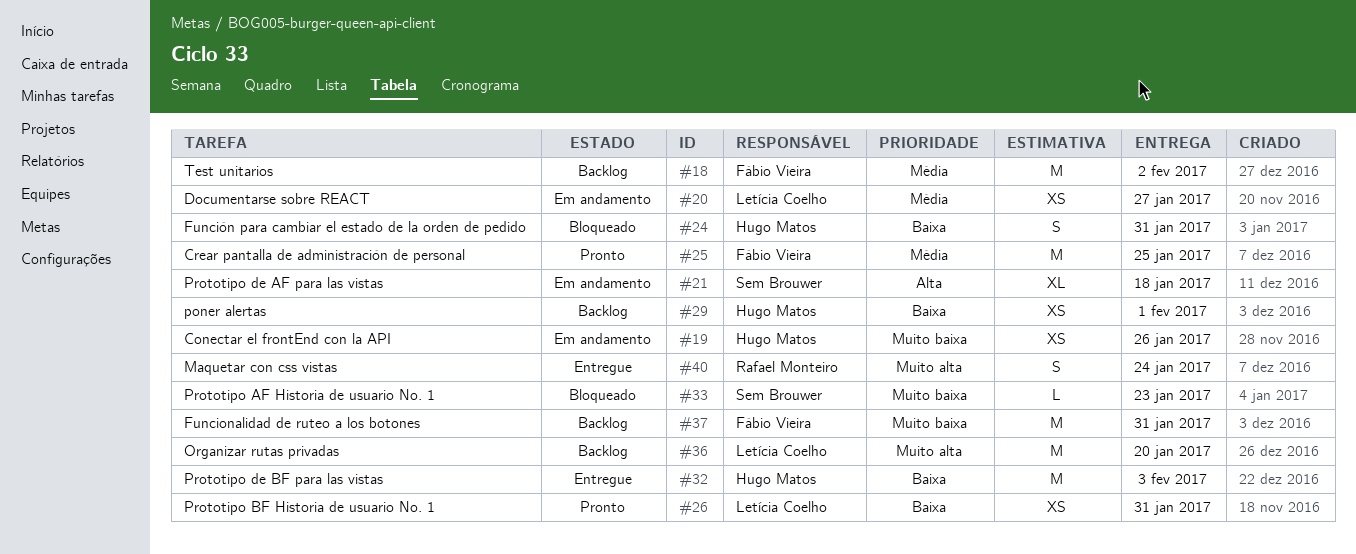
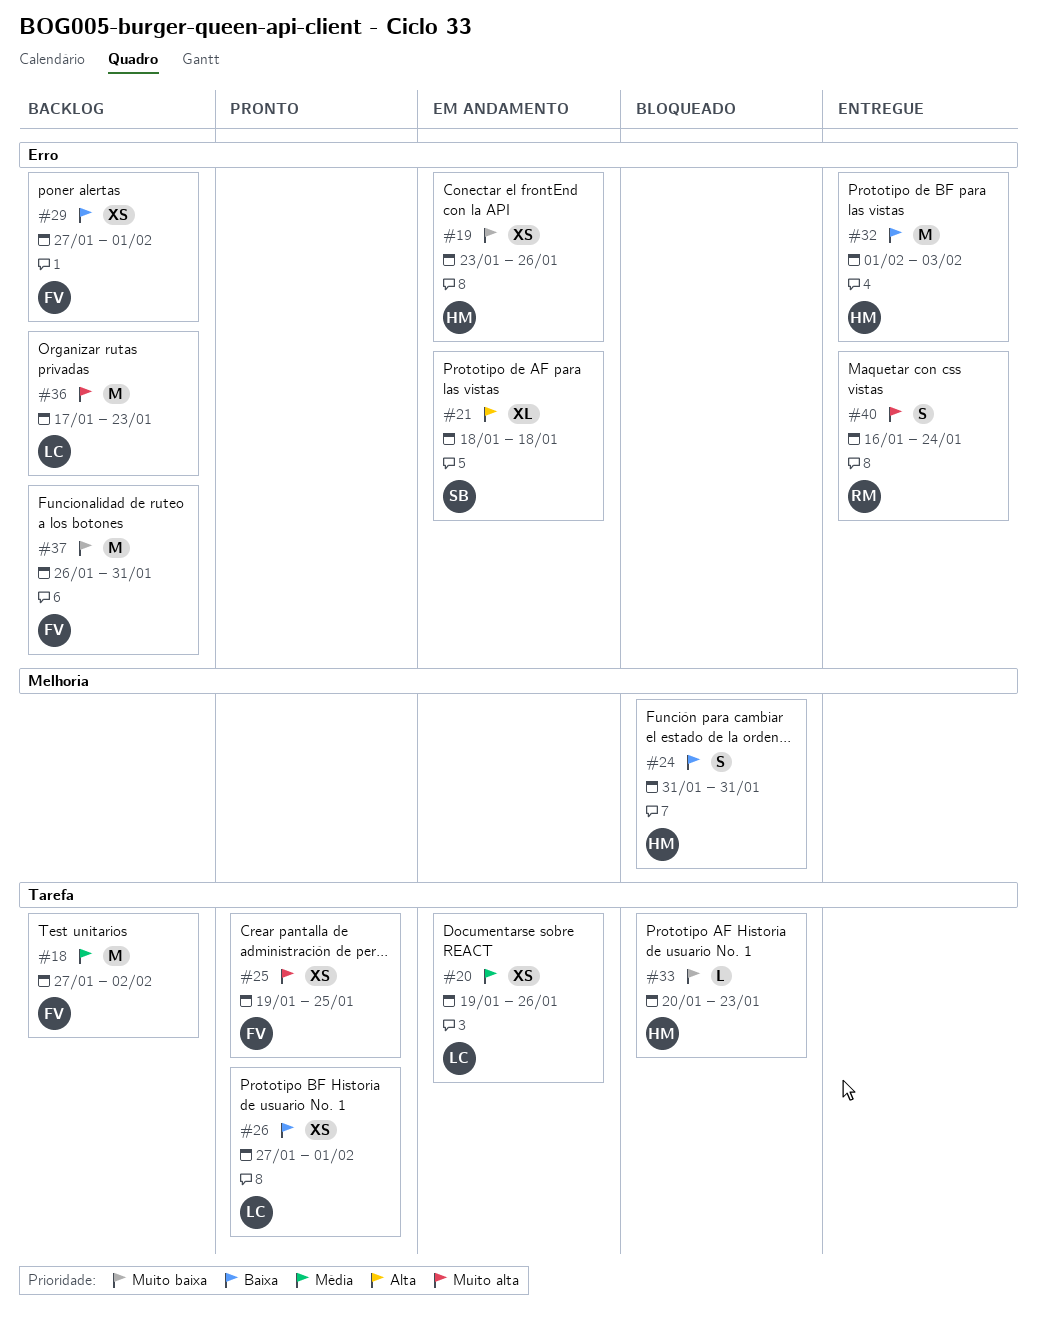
#20, due: Jan 27 -> Jan 26
#25, priority: Média -> Muito alta
#25, estimate: M -> XS
#26, due: Jan 31 -> Feb 1
#29, owner: Hugo Matos -> Fábio Vieira
#33, owner: Sem Brouwer -> Hugo Matos
#36, due: Jan 20 -> Jan 23

